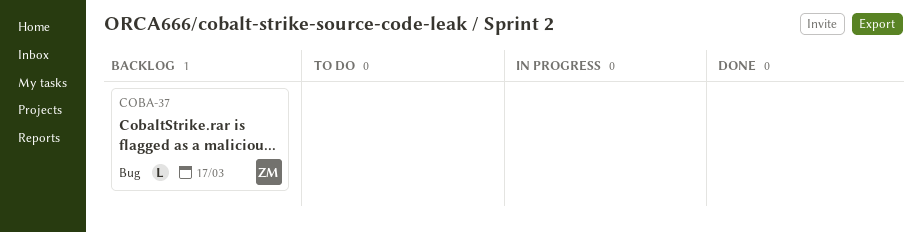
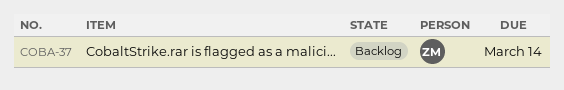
COBA-37, due: Mar 17 -> Mar 14

